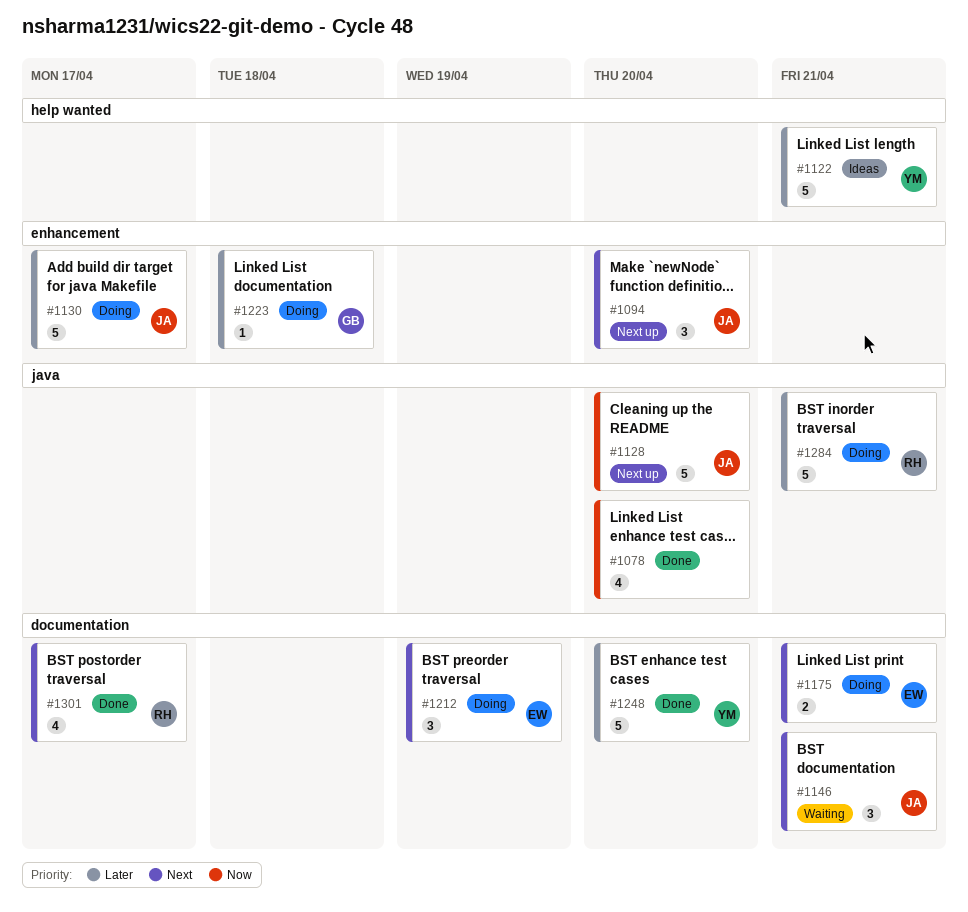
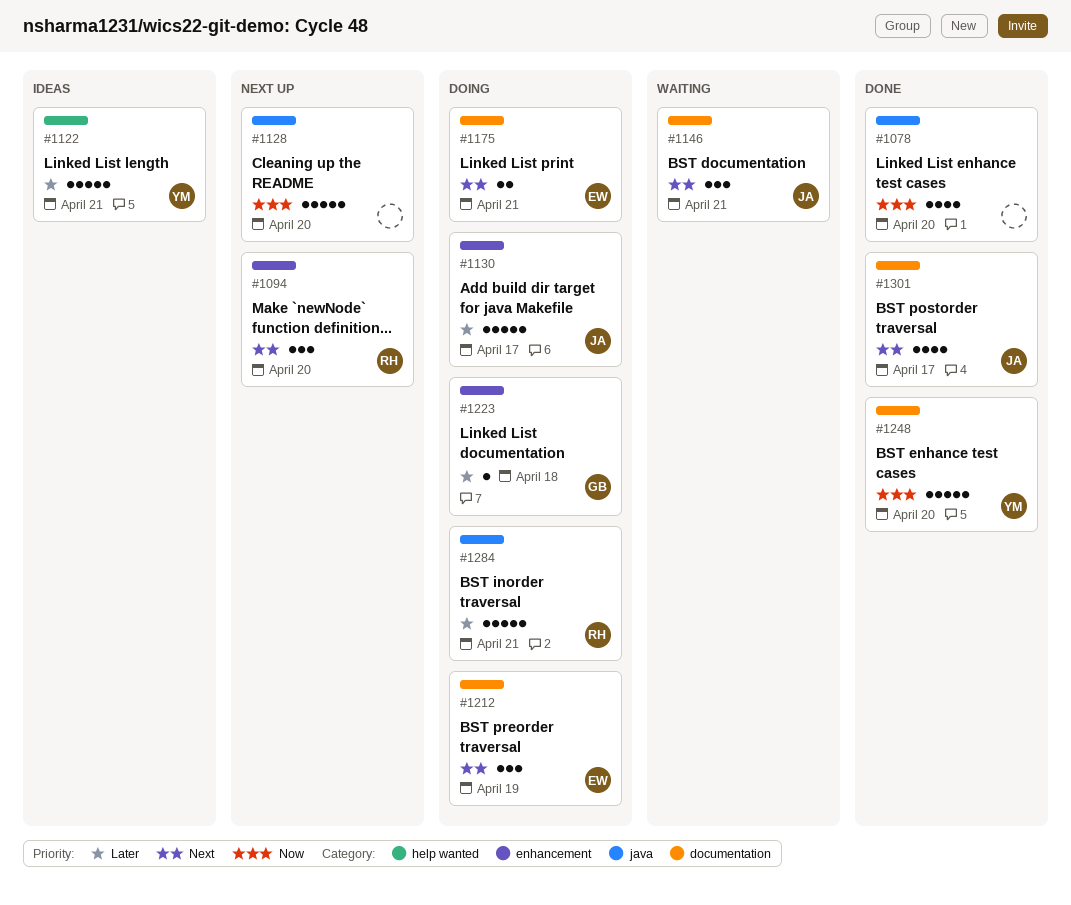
#1094, owner: JA -> RH
#1128, owner: JA -> none
#1248, priority: Later -> Now
#1301, owner: RH -> JA

